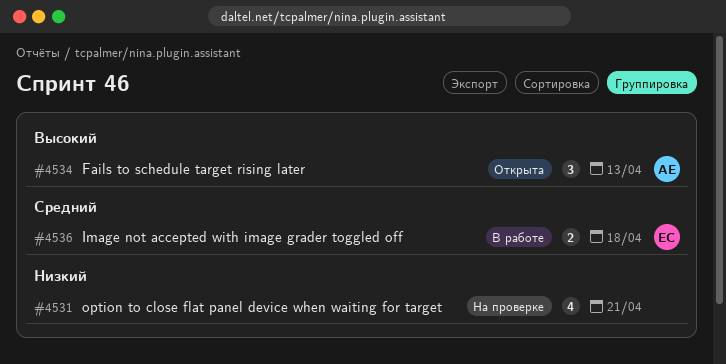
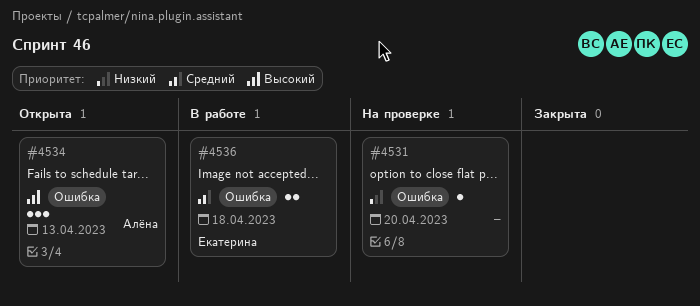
#4531, estimate: 4 -> 1
#4531, due: Apr 21 -> Apr 20

